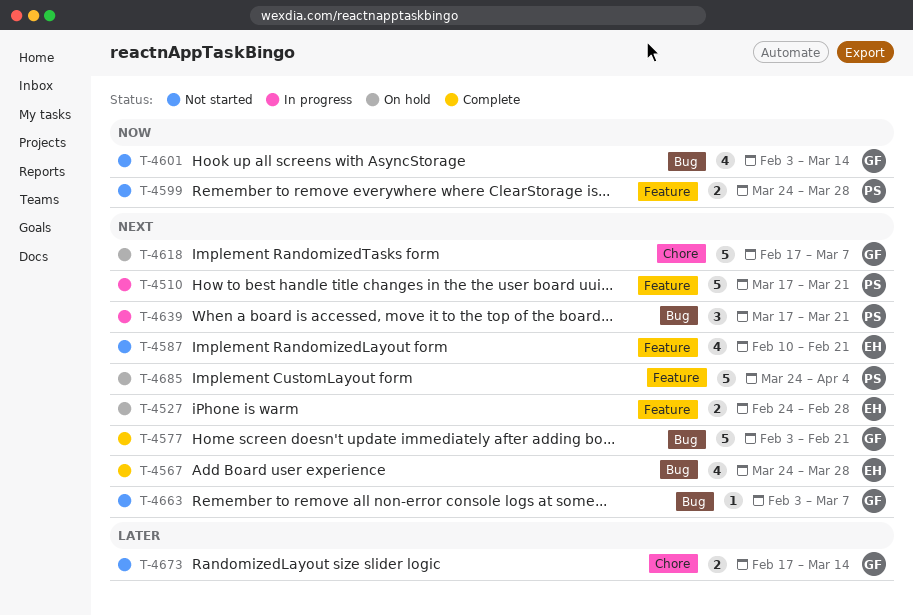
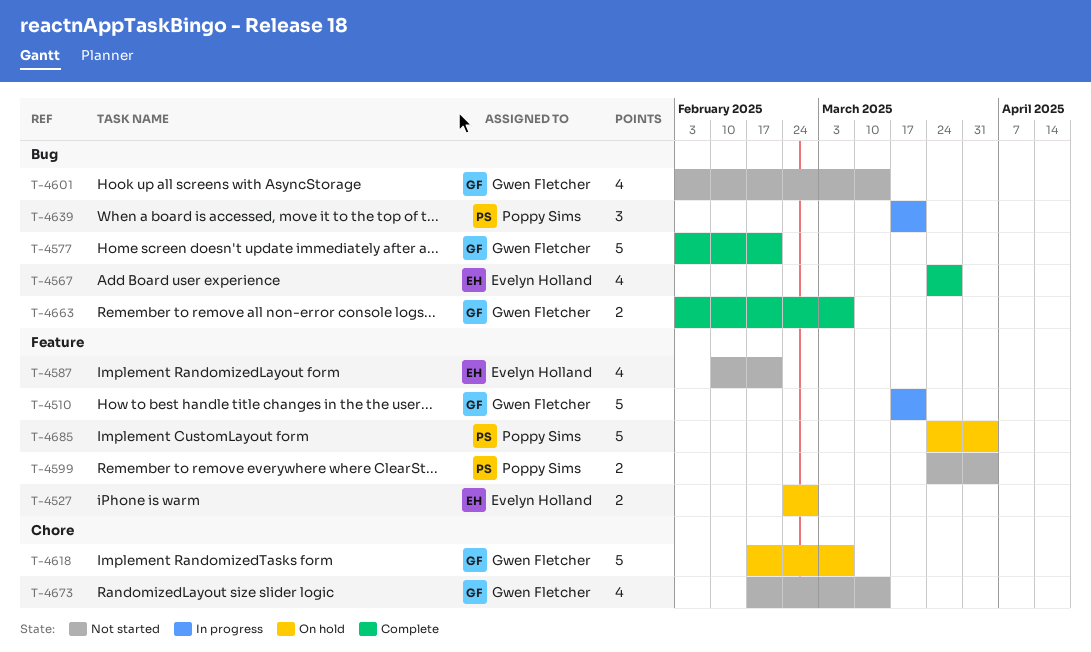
T-4510, owner: Poppy Sims -> Gwen Fletcher
T-4599, due: Mar 28 -> Apr 4
T-4663, status: Not started -> Complete
T-4663, estimate: 1 -> 2
T-4673, estimate: 2 -> 4

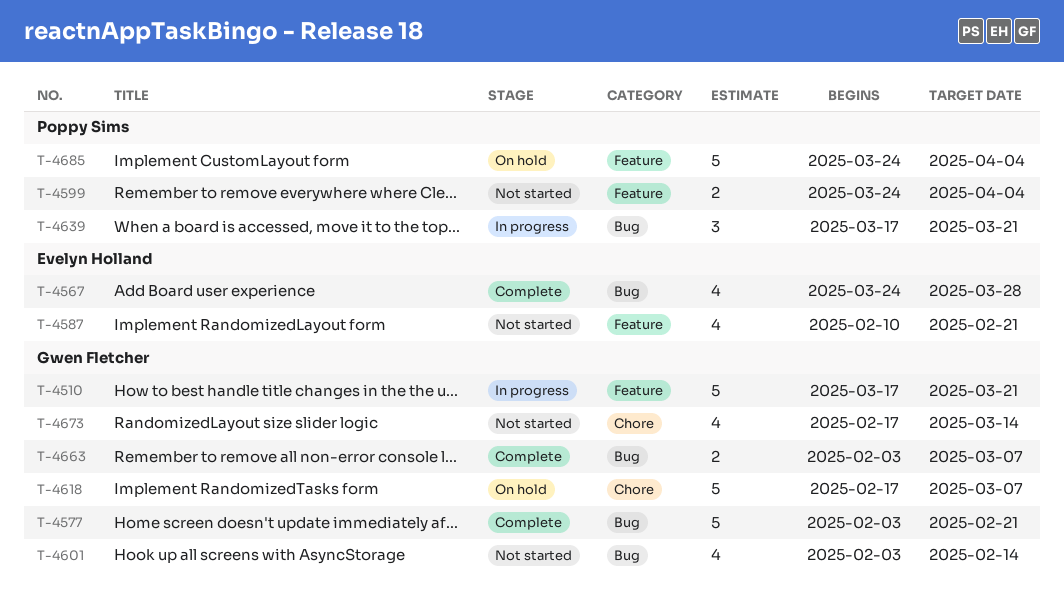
T-4527: present -> none
T-4601, due: Mar 14 -> Feb 14

